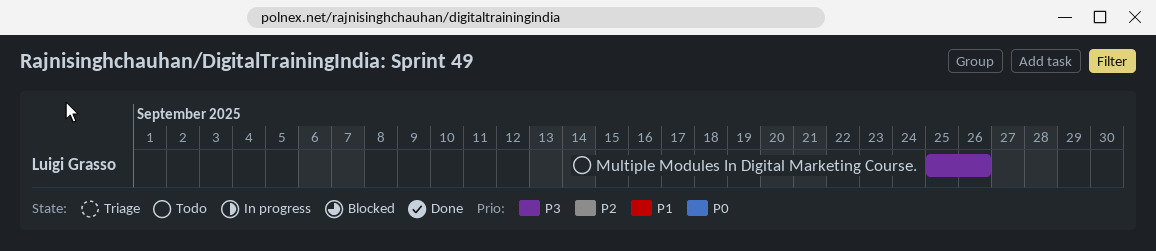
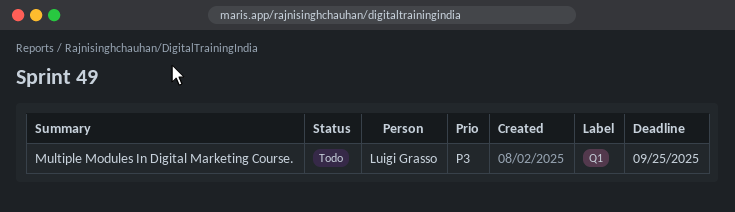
Multiple Modules In Digital Marketing Course., due: Sep 26 -> Sep 25

